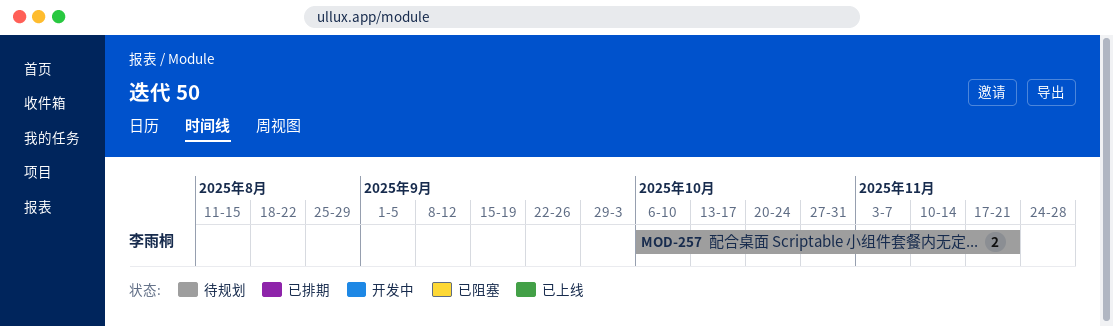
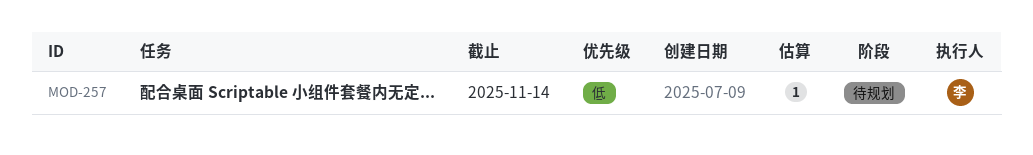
MOD-257, estimate: 2 -> 1
MOD-257, due: Nov 21 -> Nov 14

